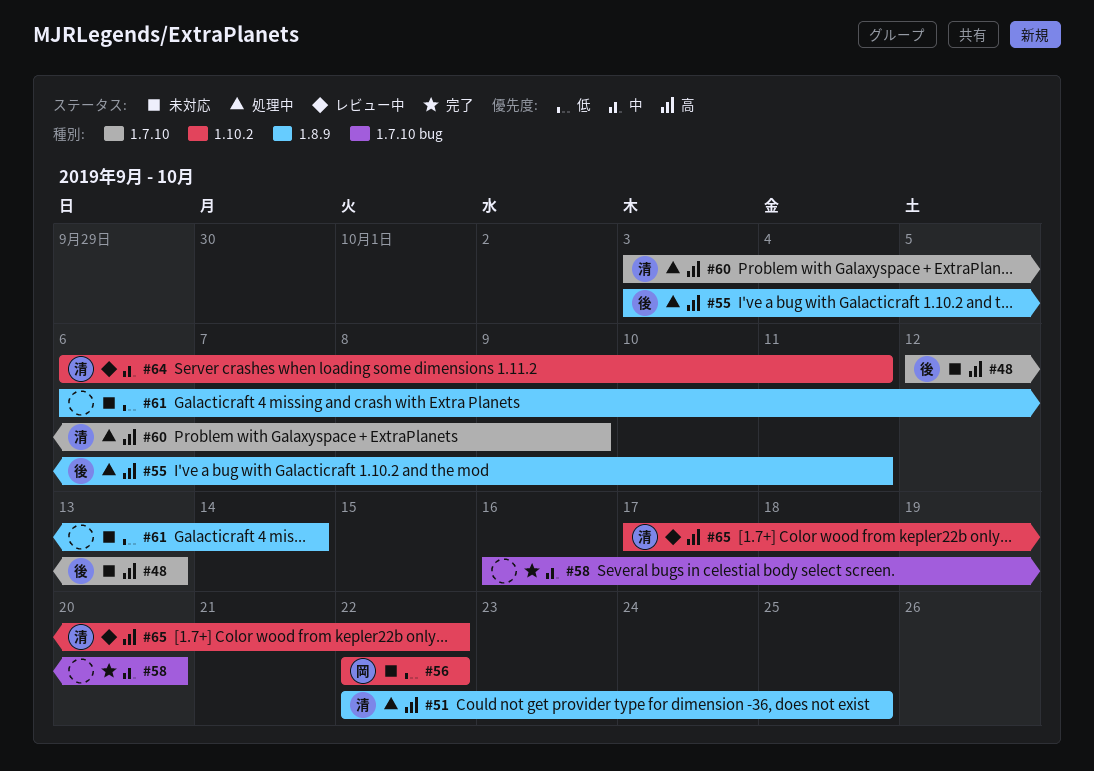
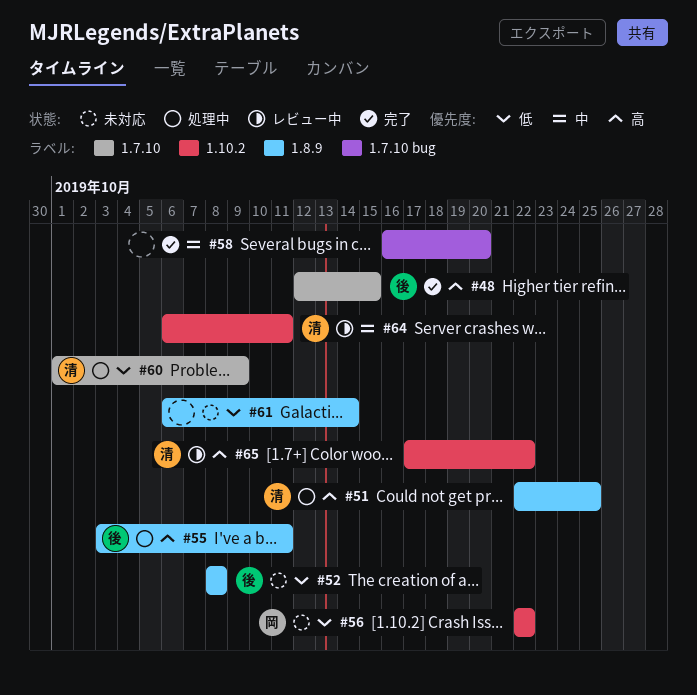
#48, status: 未対応 -> 完了
#48, due: Oct 13 -> Oct 15
#52: none -> present
#60, priority: 高 -> 低
#60, start: Oct 3 -> Oct 1

